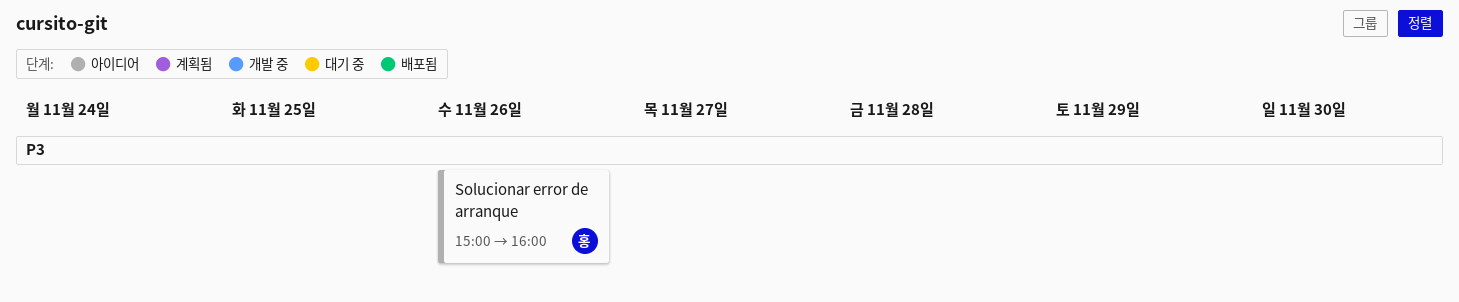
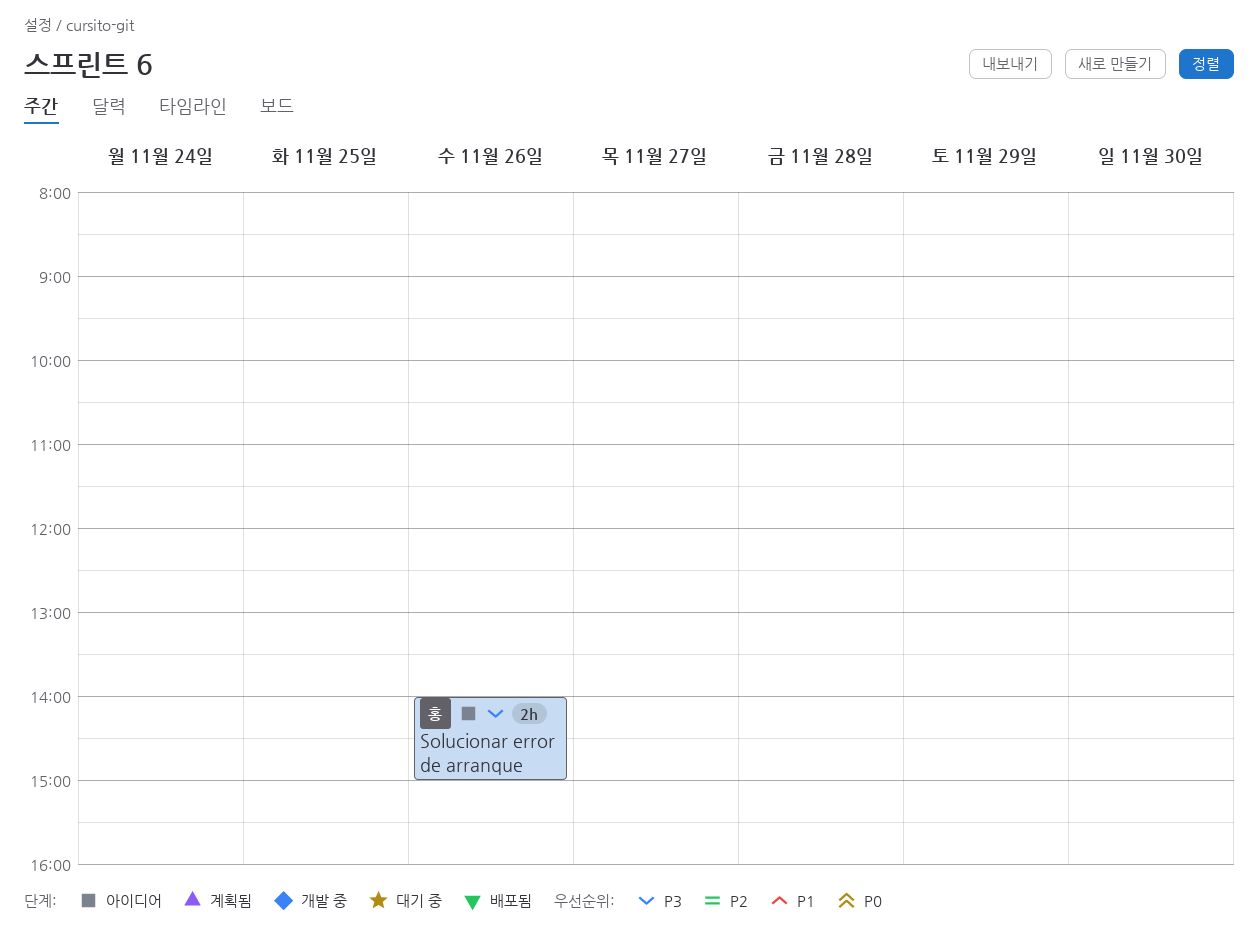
Solucionar error de arranque, begins: 15:00 -> 14:00
Solucionar error de arranque, ends: 16:00 -> 15:00

